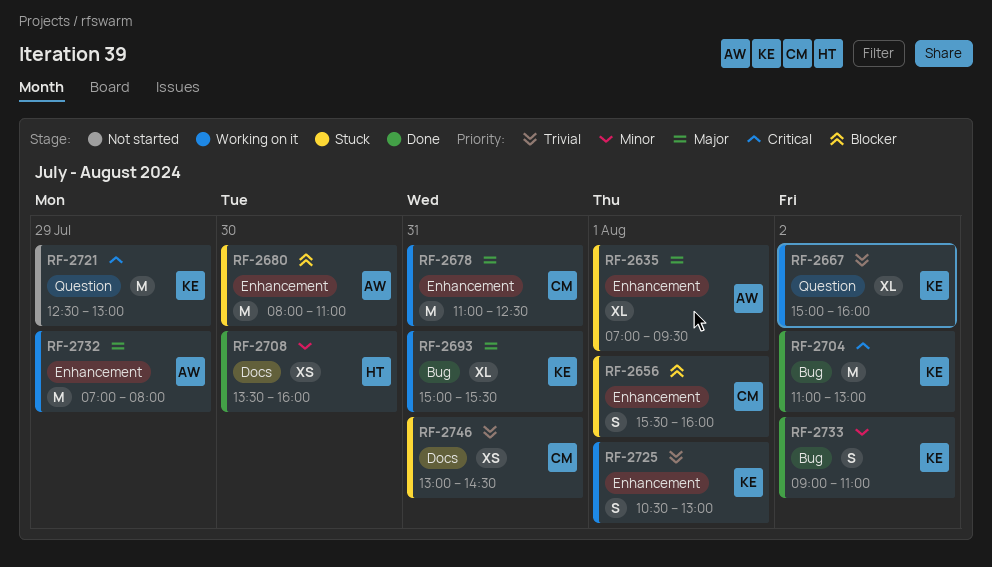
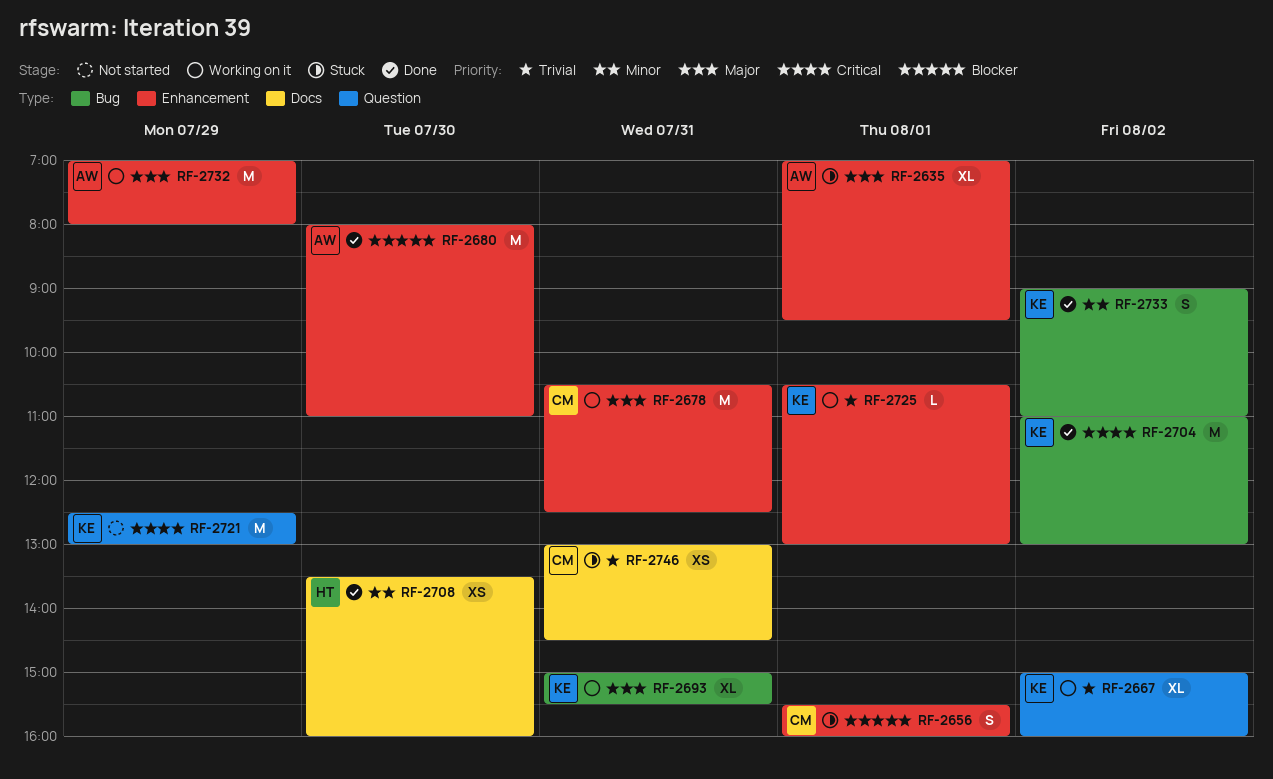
RF-2678, begins: 11:00 -> 10:30
RF-2680, status: Stuck -> Done
RF-2725, estimate: S -> L

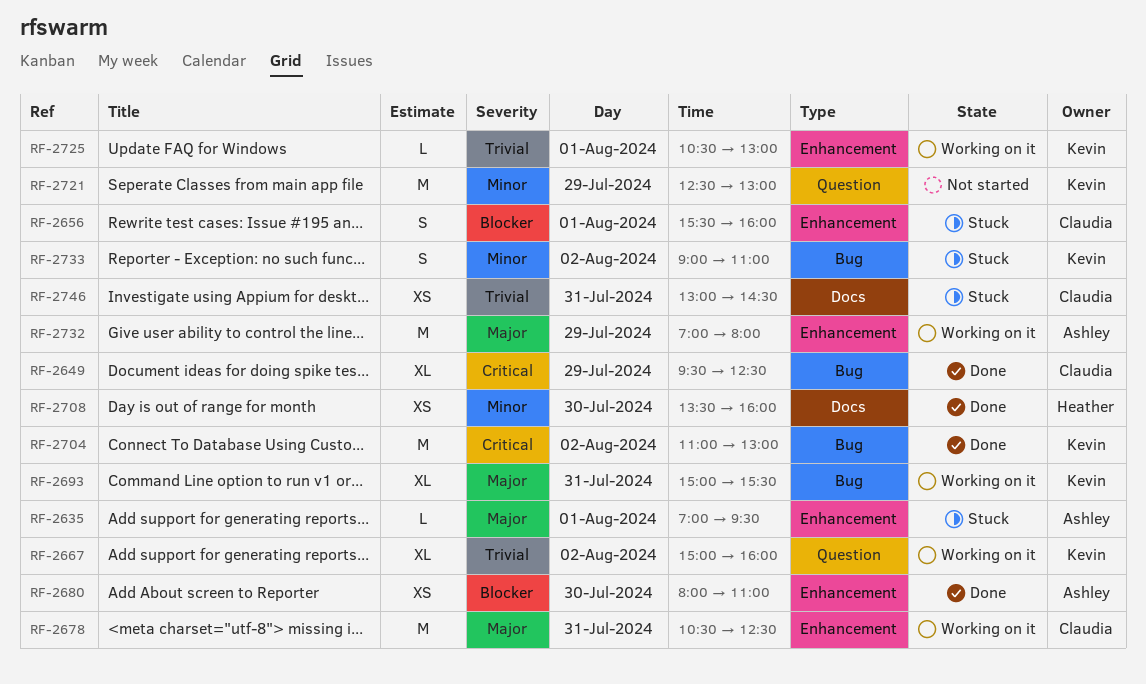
RF-2635, estimate: XL -> L
RF-2649: none -> present
RF-2680, estimate: M -> XS
RF-2721, priority: Critical -> Minor
RF-2733, status: Done -> Stuck

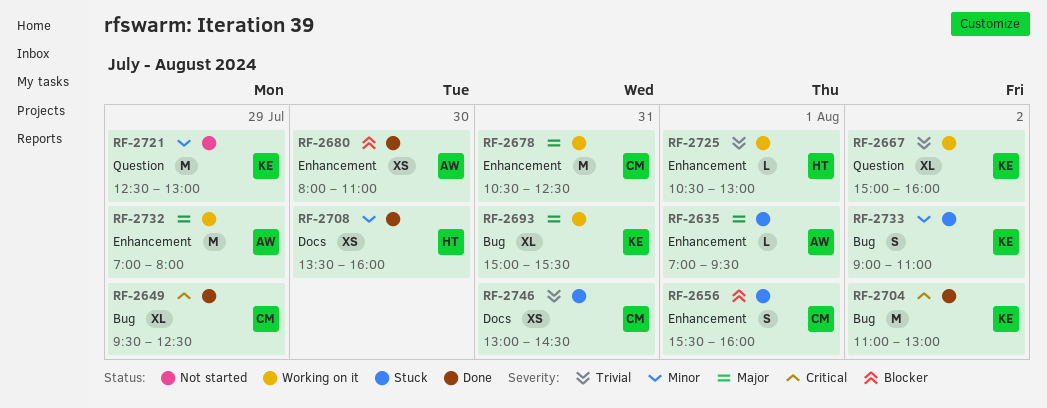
RF-2725, owner: Kevin -> Heather

